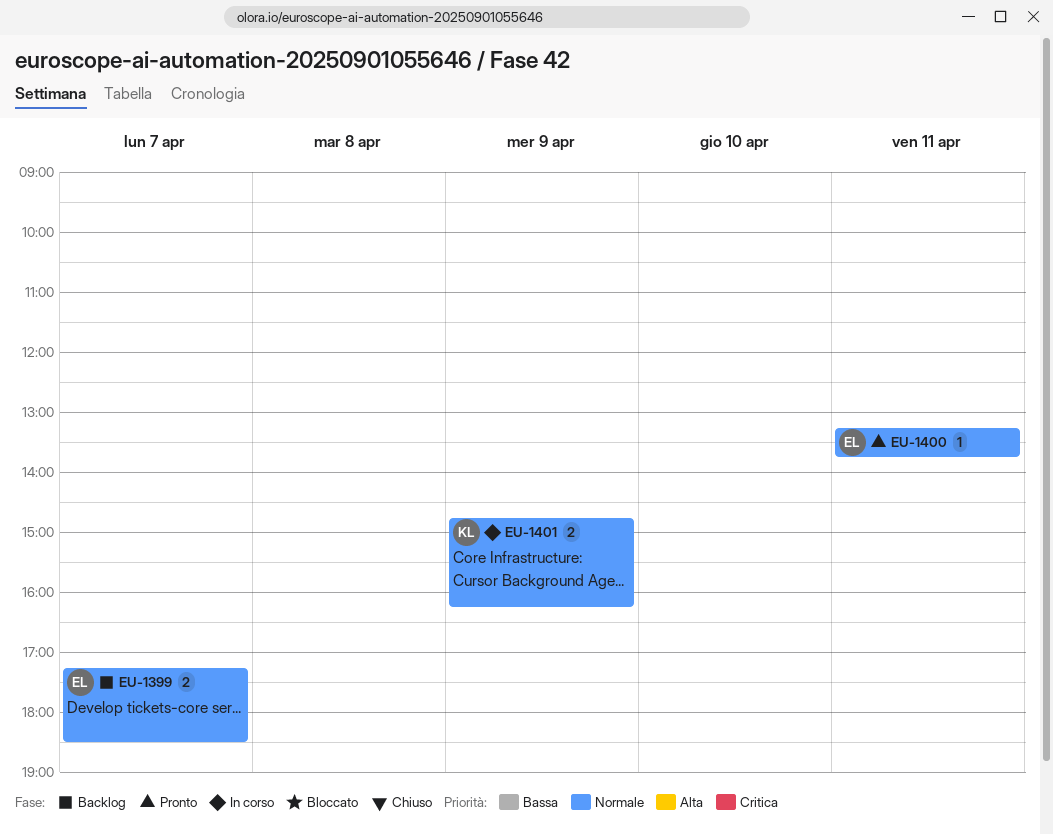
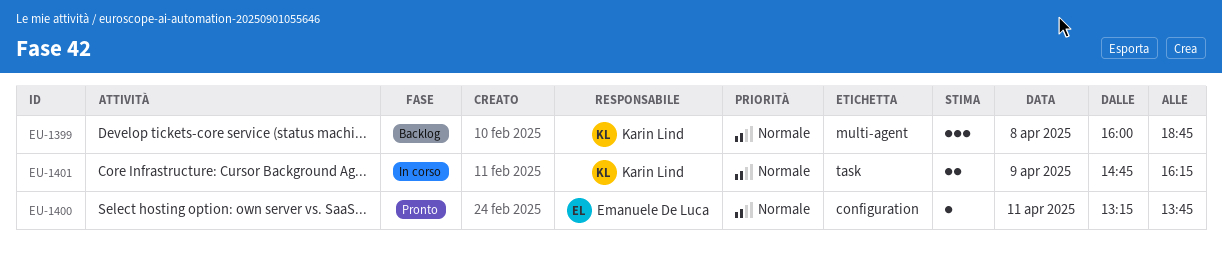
EU-1399, owner: Emanuele De Luca -> Karin Lind
EU-1399, estimate: 2 -> 3
EU-1399, day: Apr 7 -> Apr 8
EU-1399, begins: 17:15 -> 16:00
EU-1399, ends: 18:30 -> 18:45

